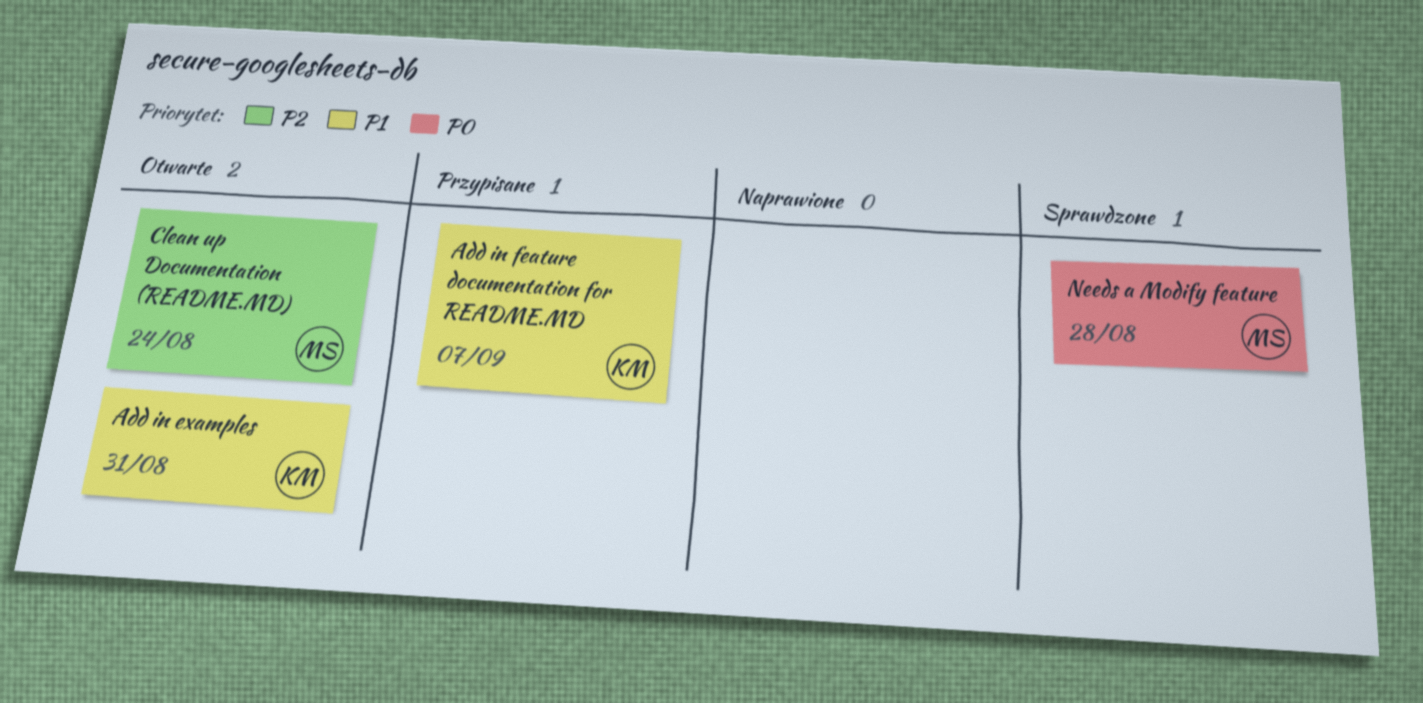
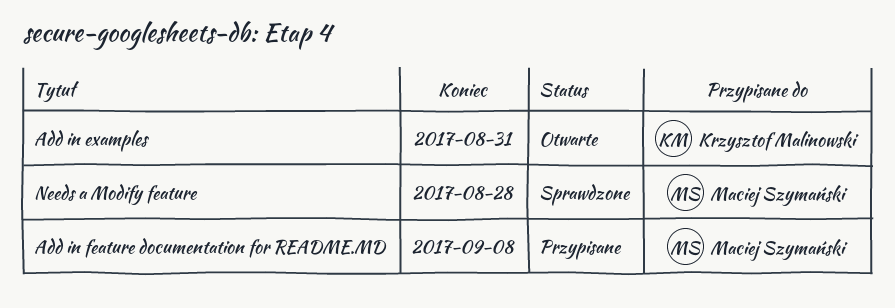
Add in feature documentation for README.MD, owner: Krzysztof Malinowski -> Maciej Szymański
Add in feature documentation for README.MD, due: Sep 7 -> Sep 8
Clean up Documentation (README.MD): present -> none

